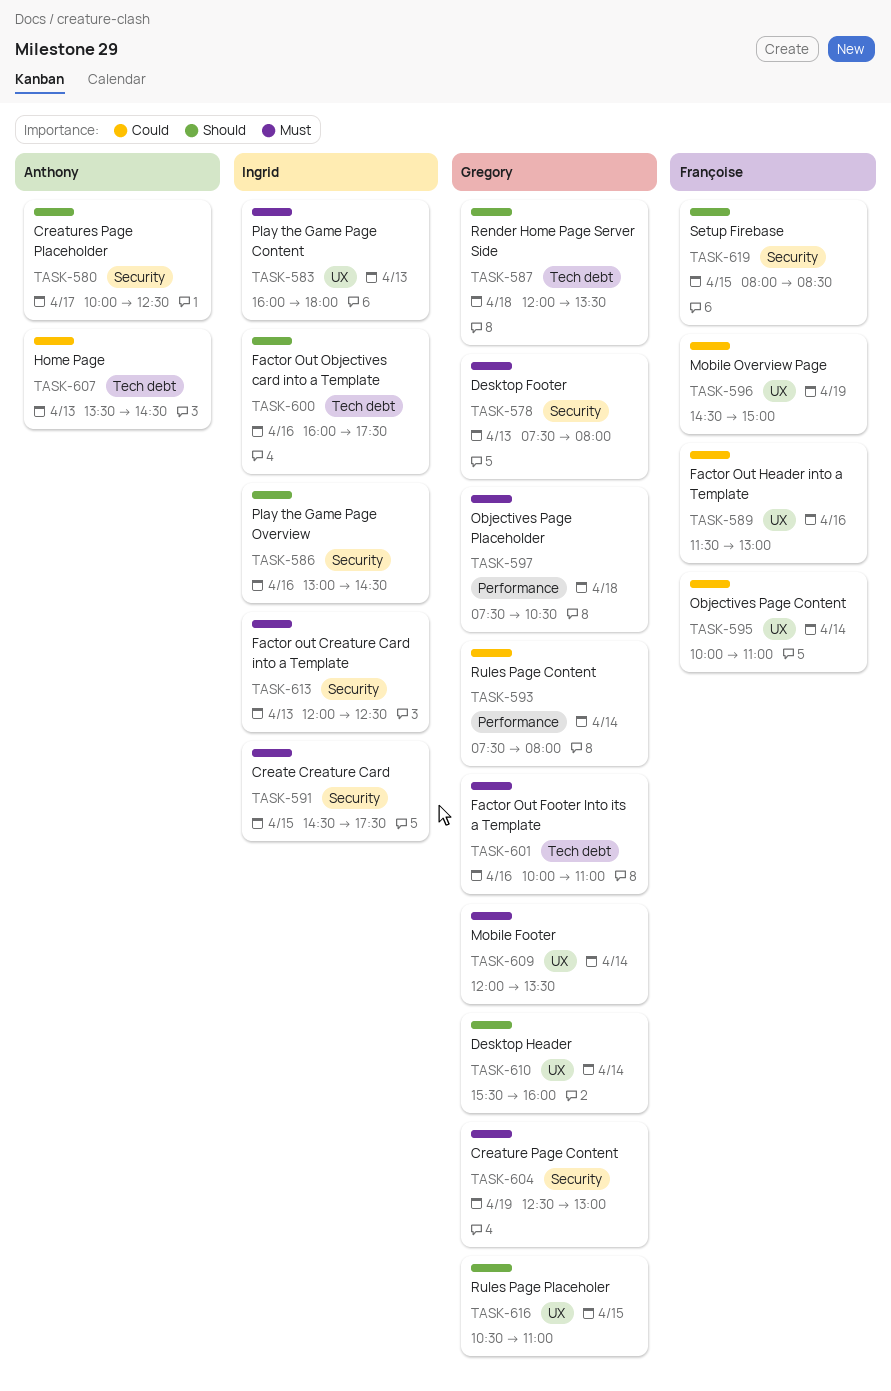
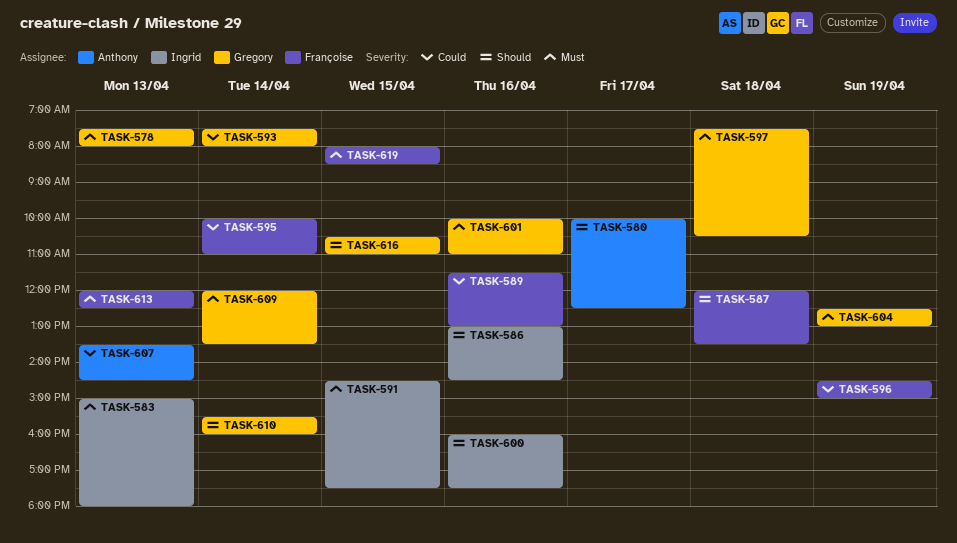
TASK-583, begins: 16:00 -> 15:00
TASK-587, owner: Gregory -> Françoise
TASK-613, owner: Ingrid -> Françoise
TASK-619, priority: Should -> Must

